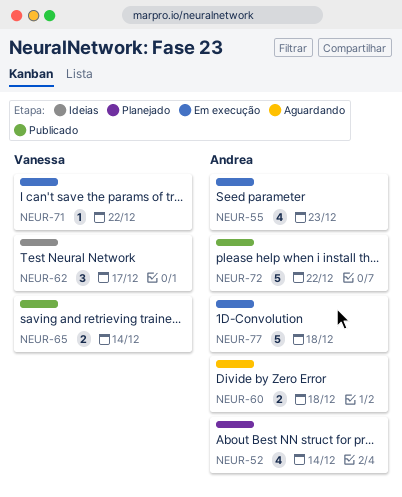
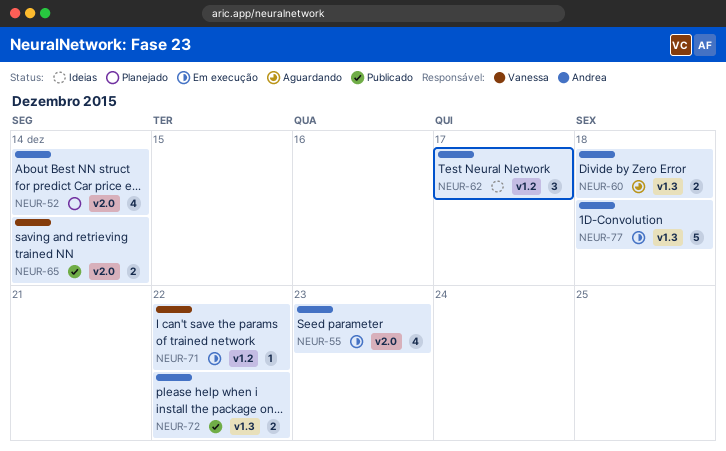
NEUR-62, owner: Vanessa -> Andrea
NEUR-72, estimate: 5 -> 2

